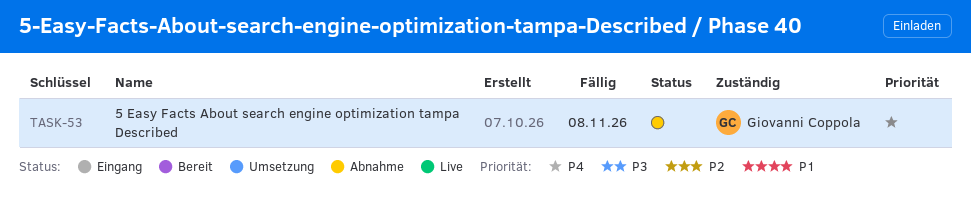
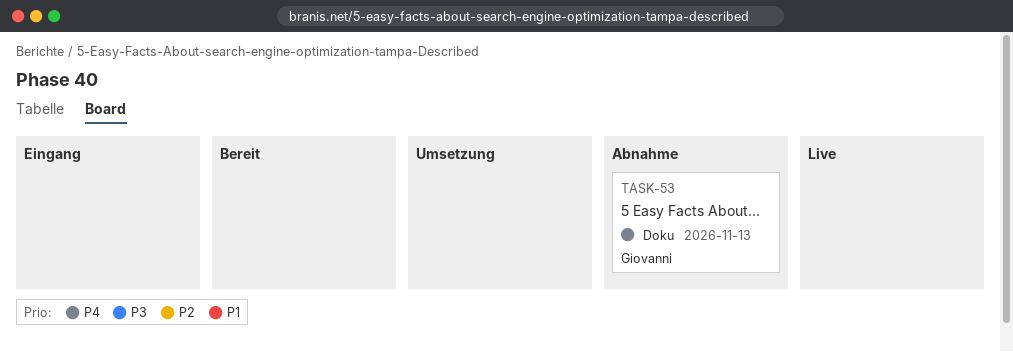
TASK-53, due: Nov 8 -> Nov 13

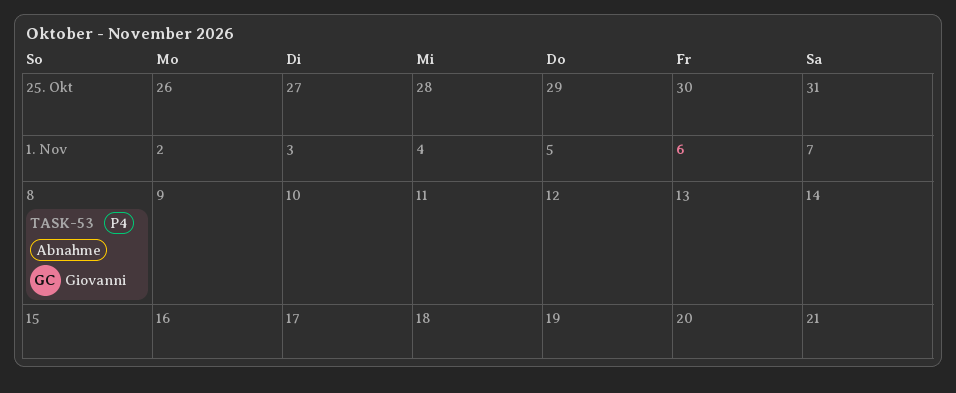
TASK-53, due: Nov 13 -> Nov 8

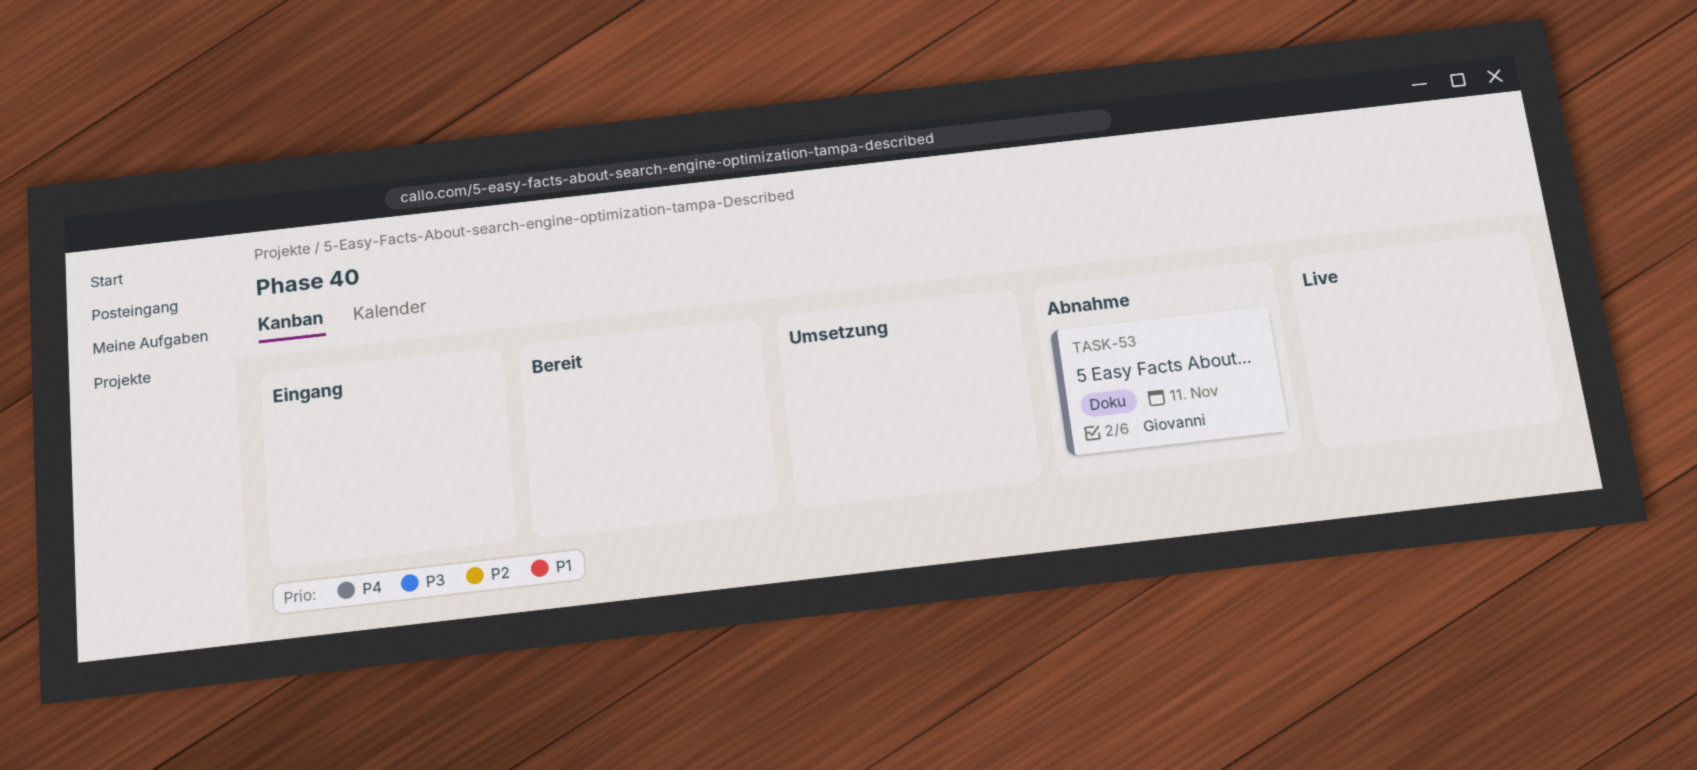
TASK-53, due: Nov 8 -> Nov 11

